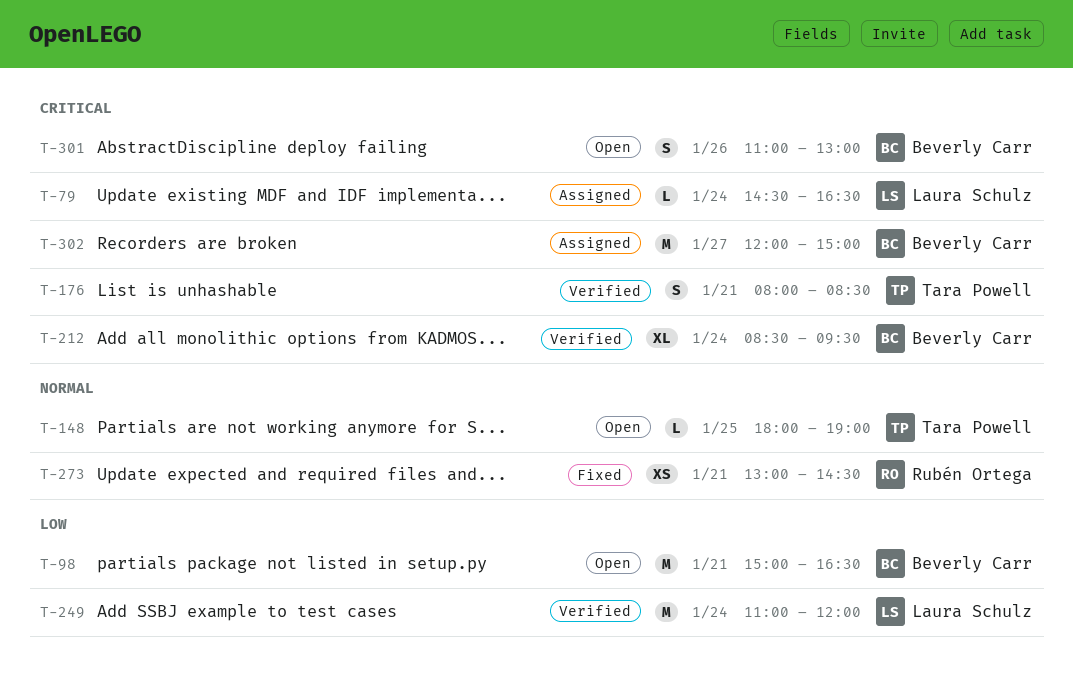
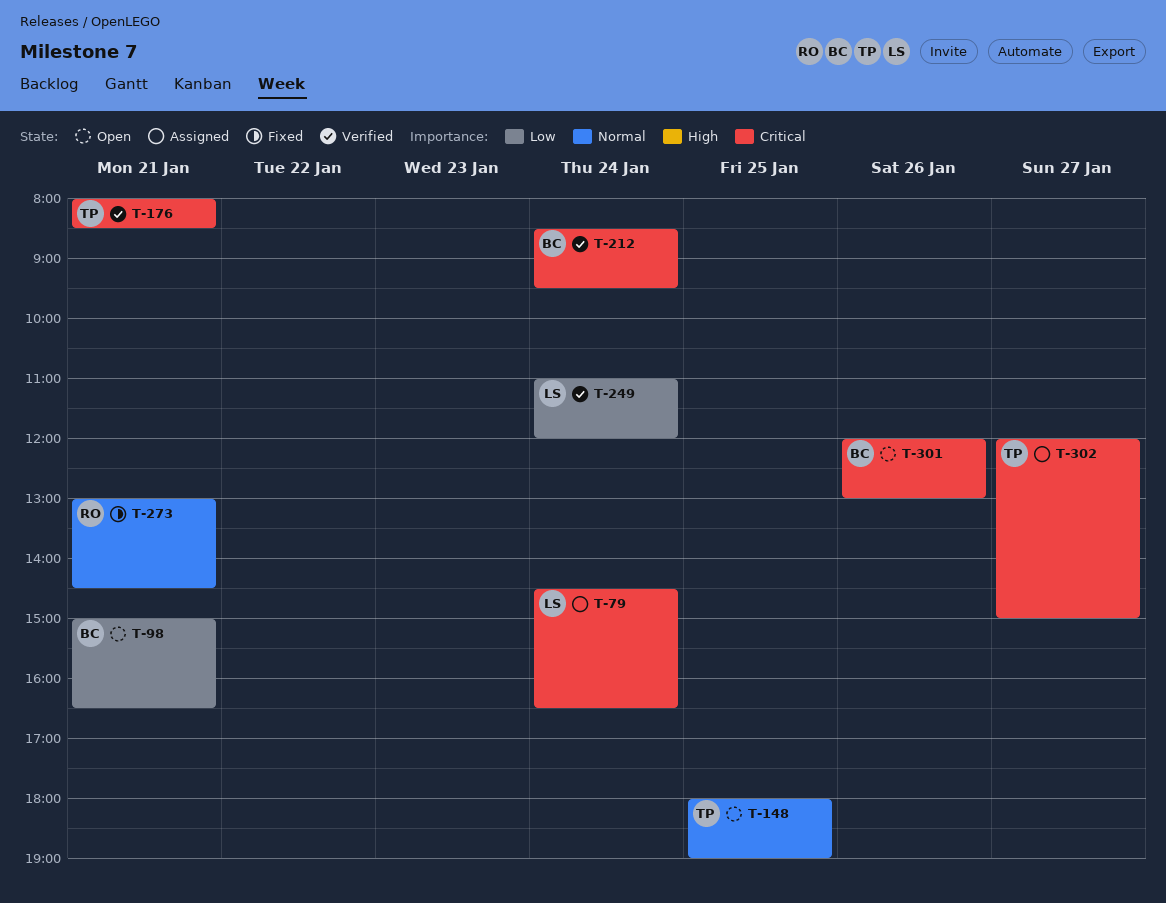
T-301, begins: 11:00 -> 12:00
T-302, owner: Beverly Carr -> Tara Powell

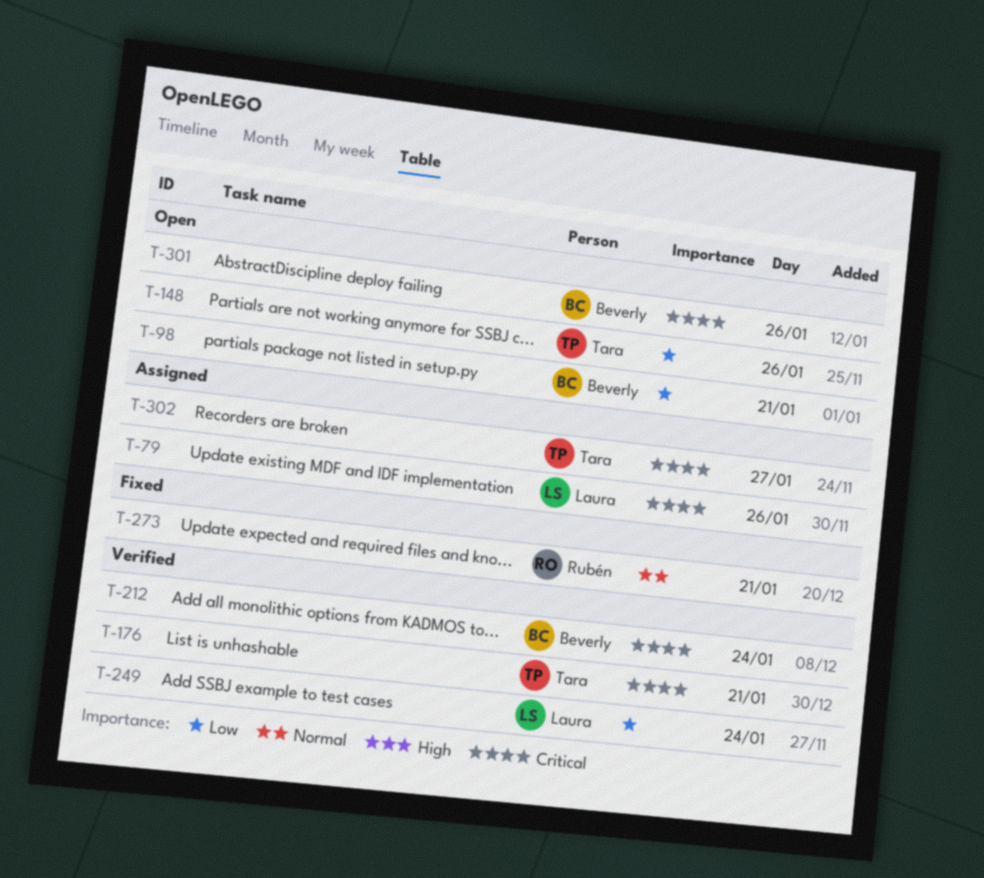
T-79, day: Jan 24 -> Jan 26
T-148, priority: Normal -> Low
T-148, day: Jan 25 -> Jan 26

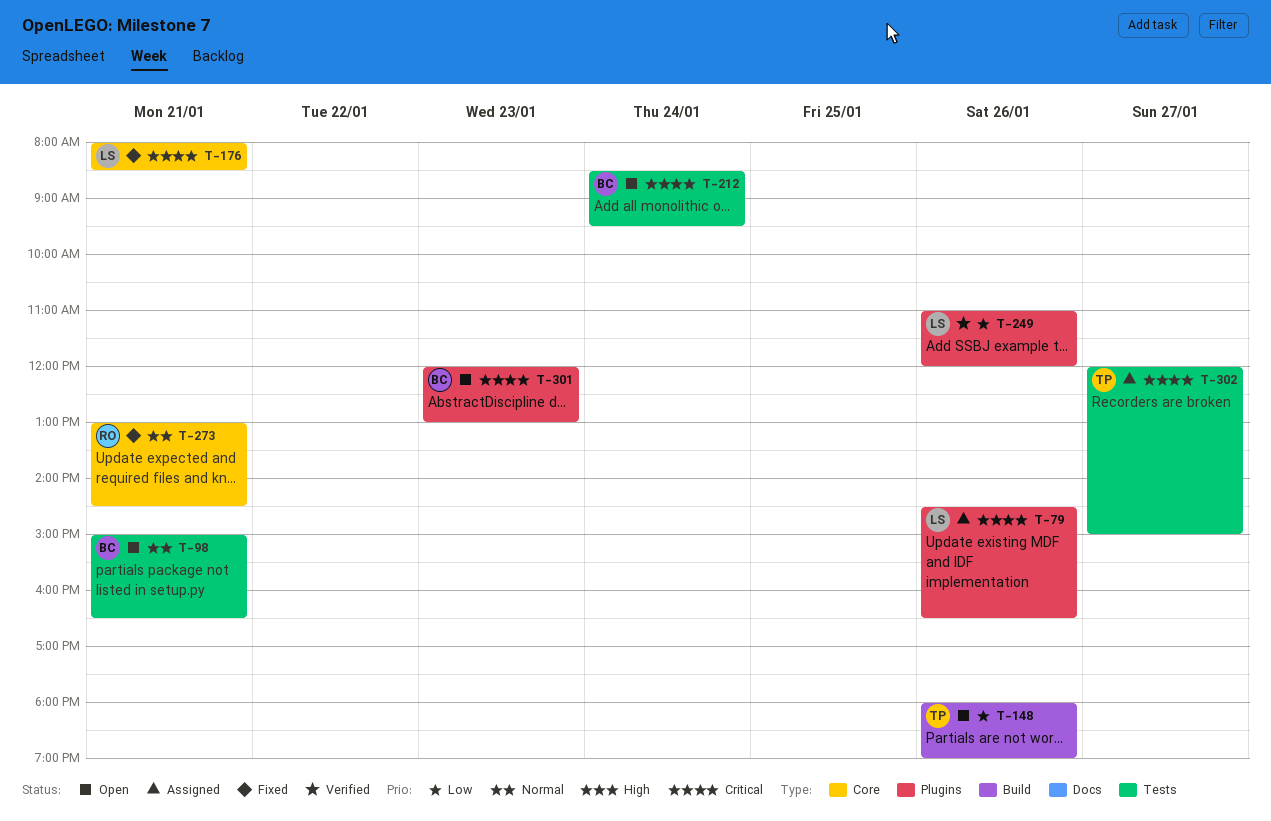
T-98, priority: Low -> Normal
T-176, status: Verified -> Fixed
T-176, owner: Tara -> Laura
T-212, status: Verified -> Open
T-249, day: Jan 24 -> Jan 26
T-301, day: Jan 26 -> Jan 23

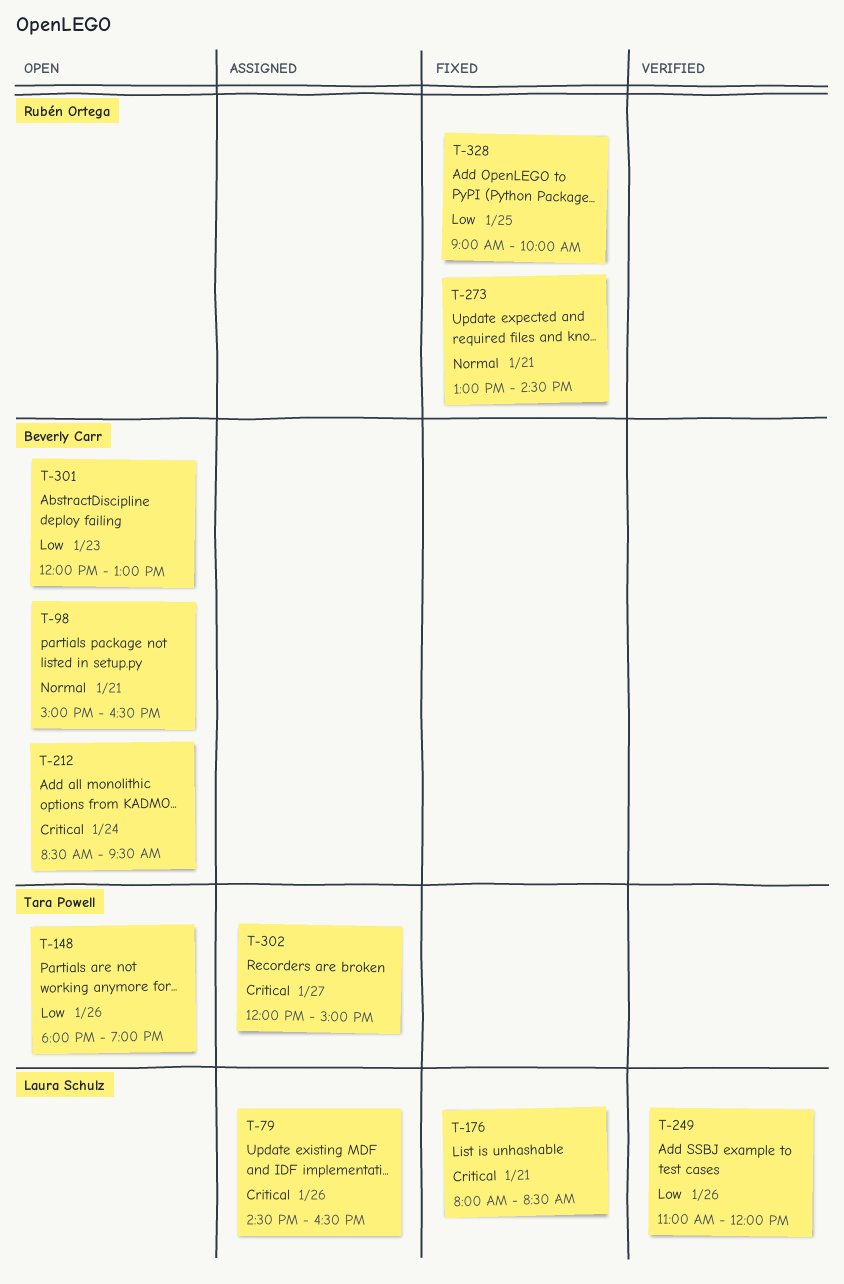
T-301, priority: Critical -> Low
T-328: none -> present

